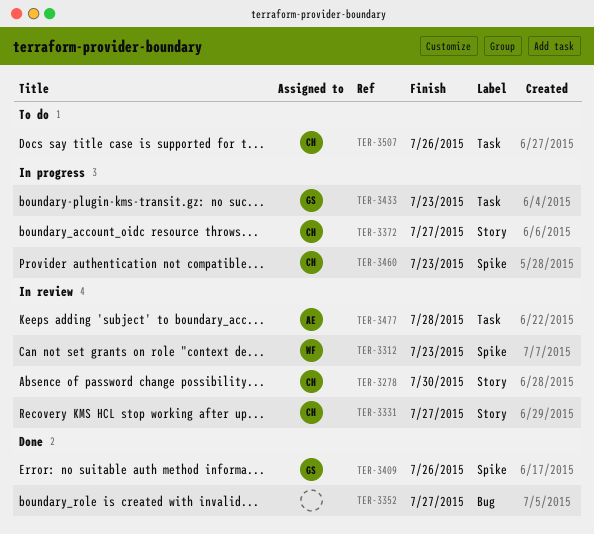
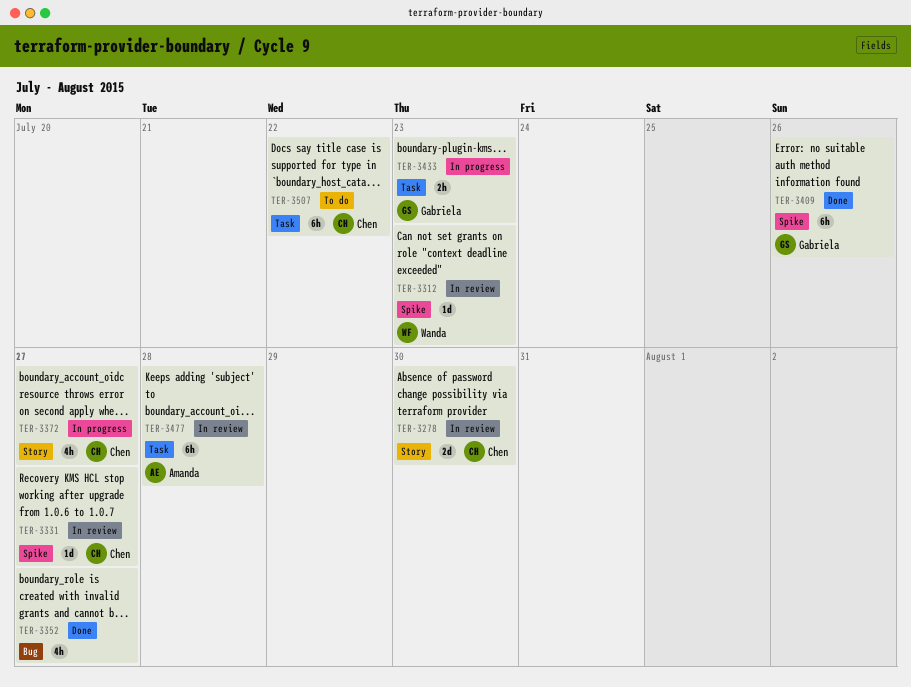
TER-3331, label: Story -> Spike
TER-3460: present -> none
TER-3507, due: Jul 26 -> Jul 22

